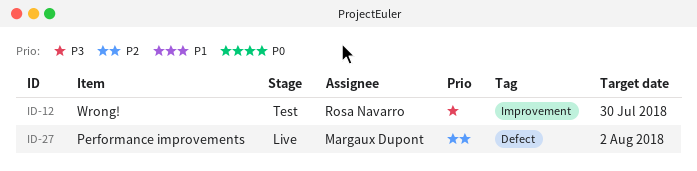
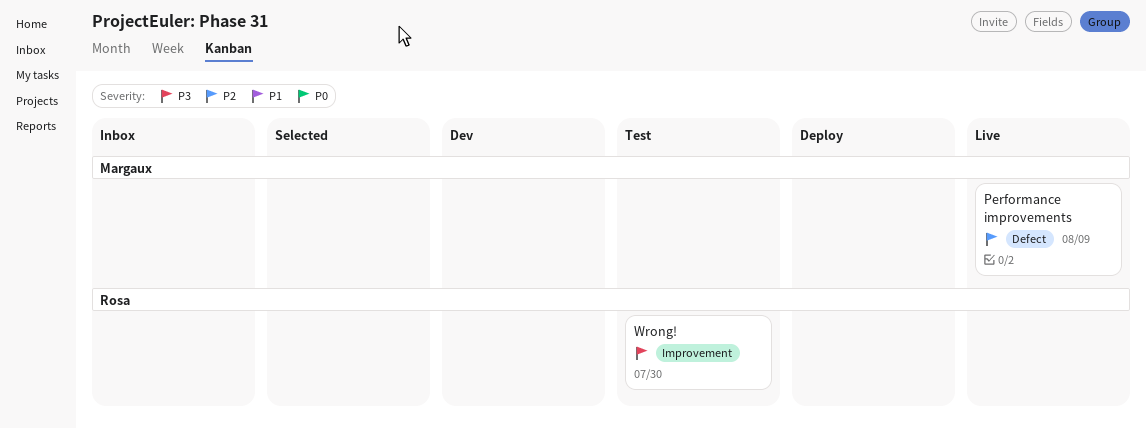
Performance improvements, due: Aug 2 -> Aug 9

